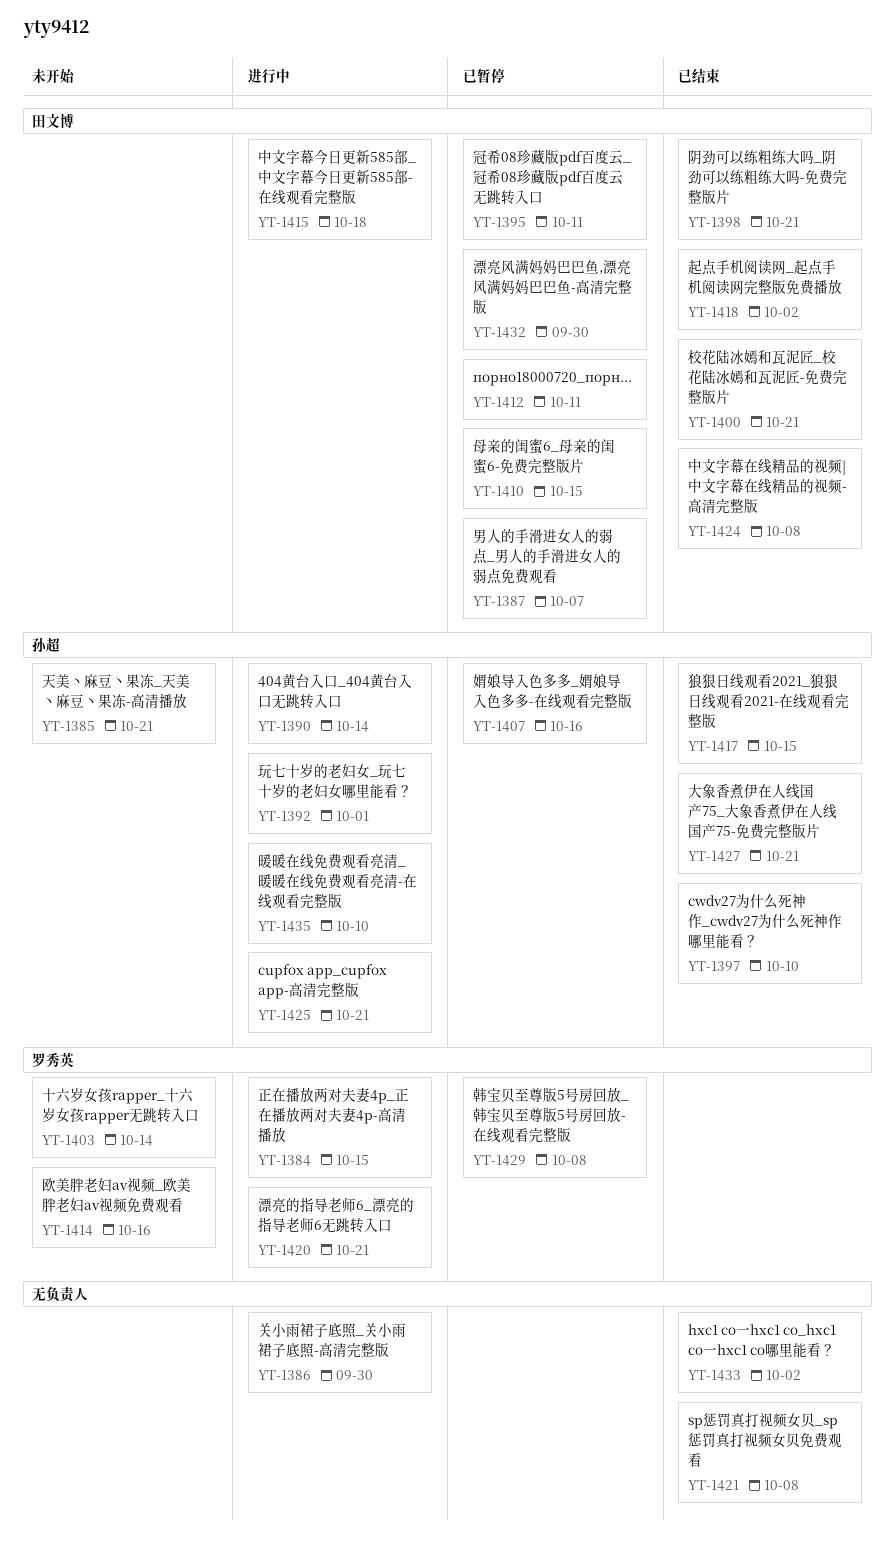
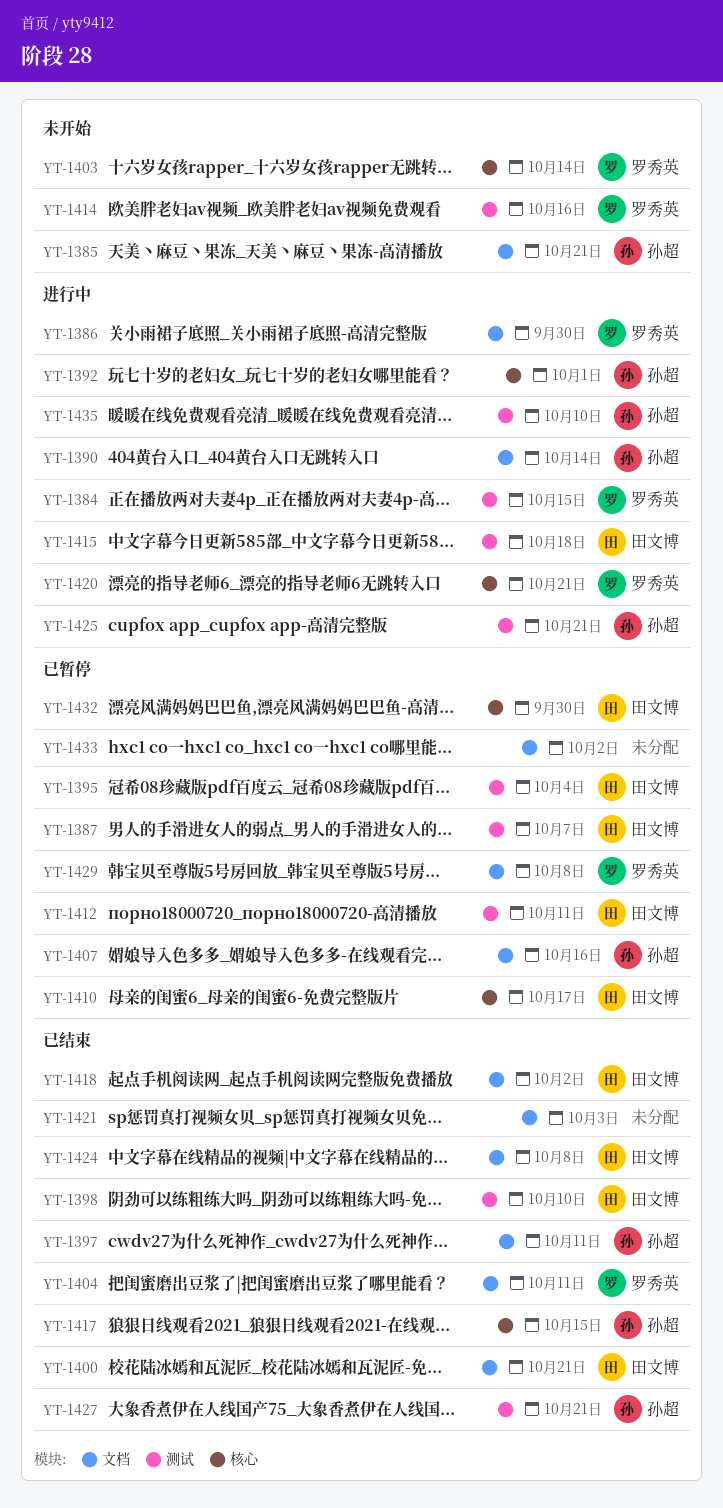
YT-1386, owner: none -> 罗秀英
YT-1395, due: Oct 11 -> Oct 4
YT-1397, due: Oct 10 -> Oct 11
YT-1398, due: Oct 21 -> Oct 10
YT-1404: none -> present
YT-1410, due: Oct 15 -> Oct 17
YT-1421, due: Oct 8 -> Oct 3
YT-1433, status: 已结束 -> 已暂停

